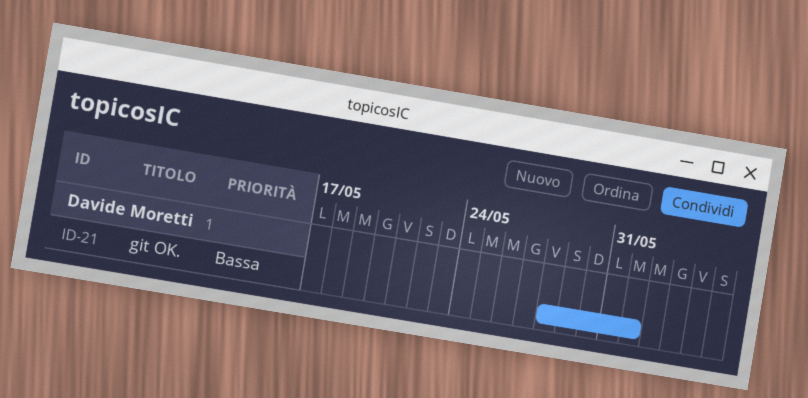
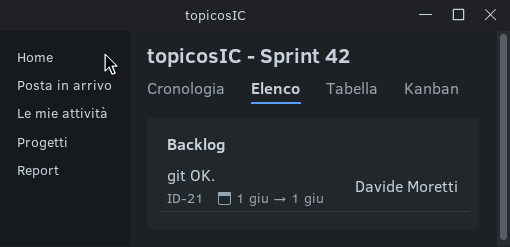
ID-21, start: May 28 -> Jun 1

